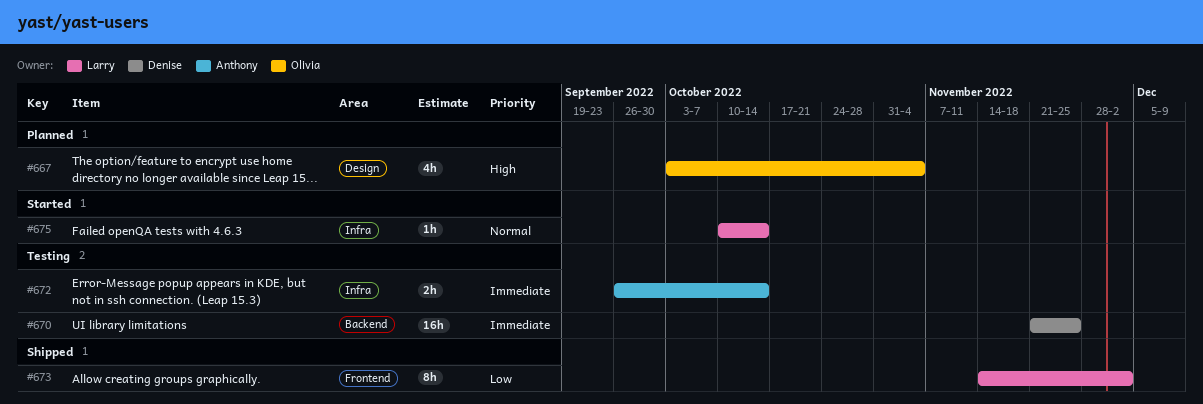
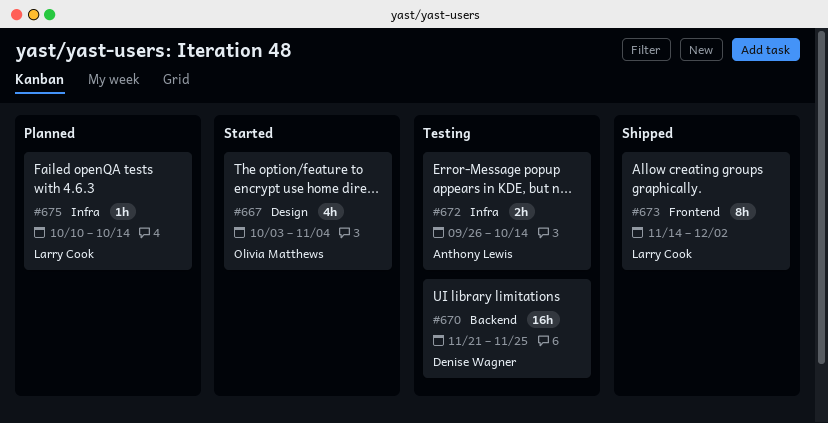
#667, status: Planned -> Started
#675, status: Started -> Planned

